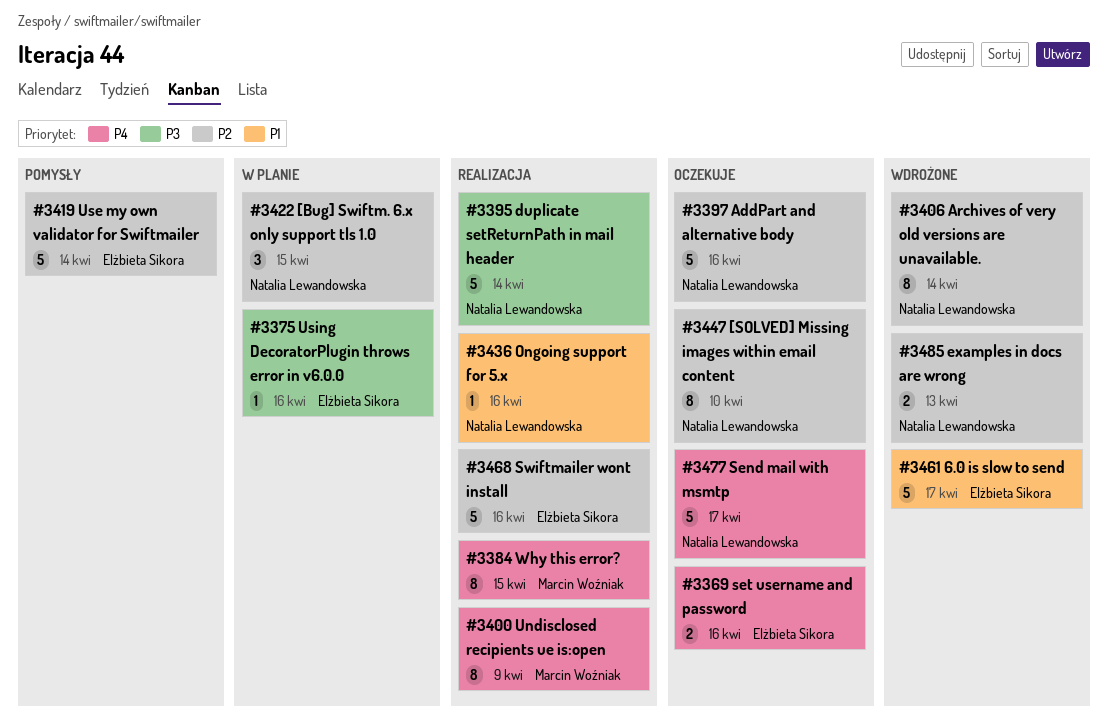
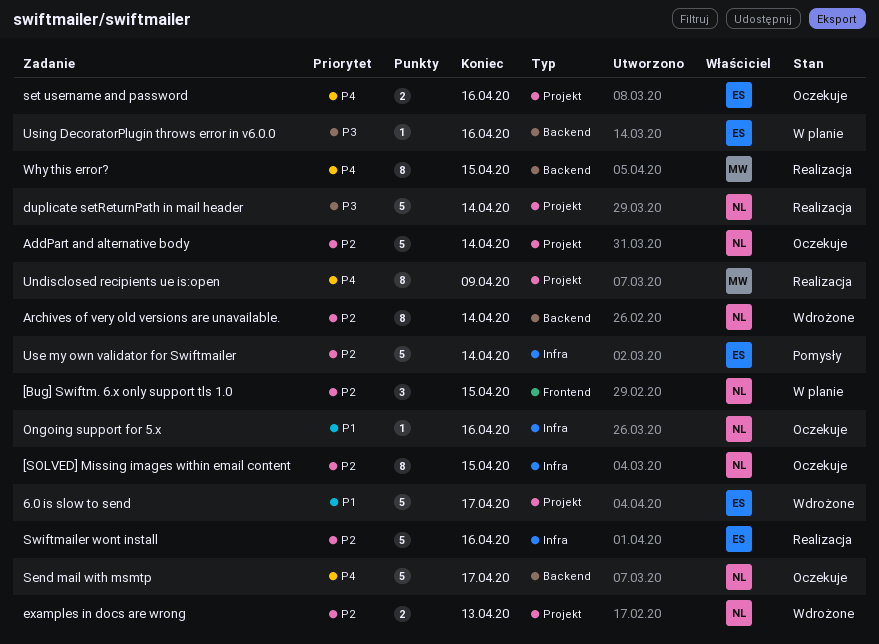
[SOLVED] Missing images within email content, due: Apr 10 -> Apr 15
AddPart and alternative body, due: Apr 16 -> Apr 14
Ongoing support for 5.x, status: Realizacja -> Oczekuje

